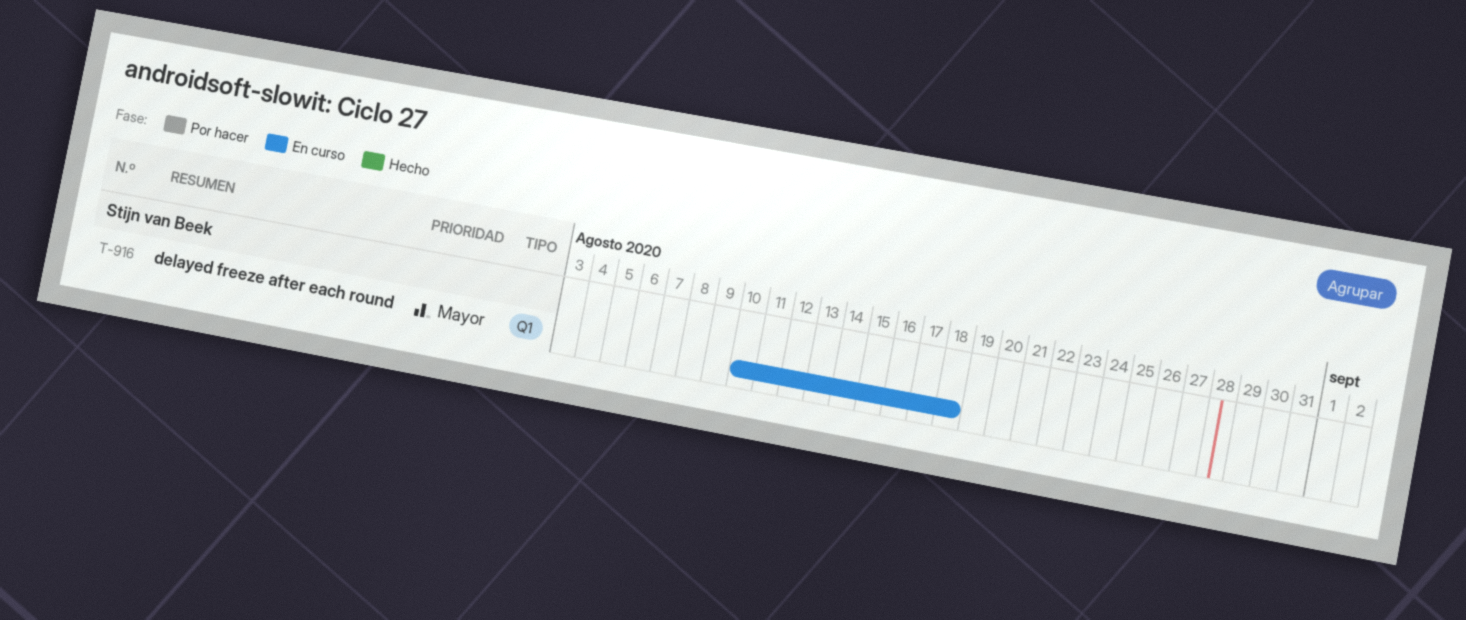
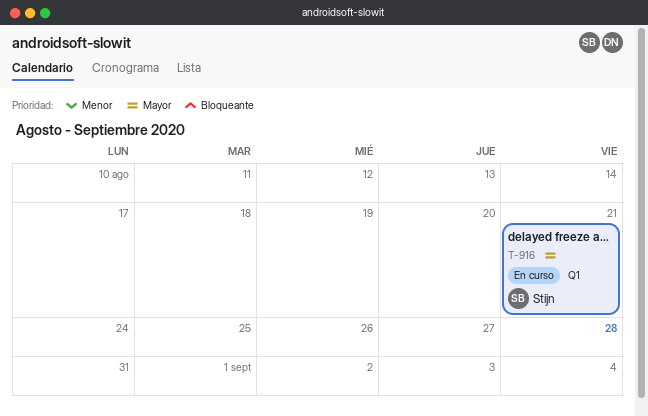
T-916, due: Aug 18 -> Aug 21

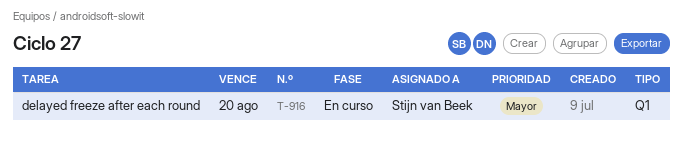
T-916, due: Aug 21 -> Aug 20

